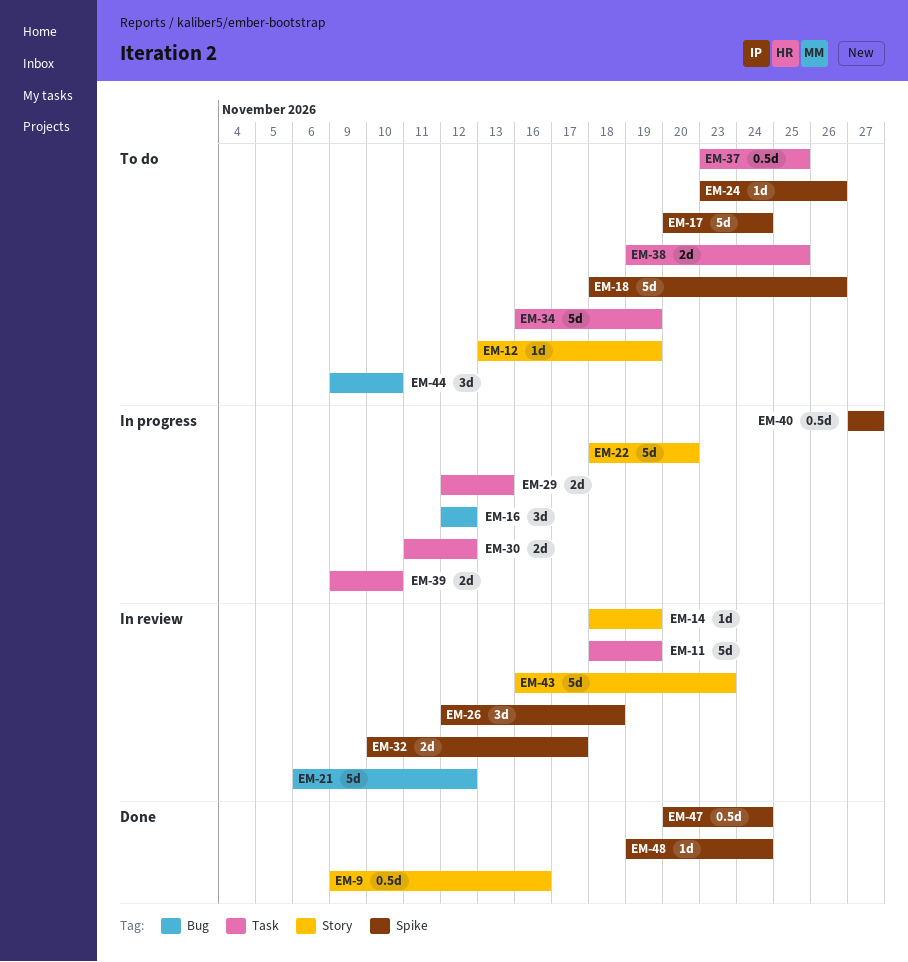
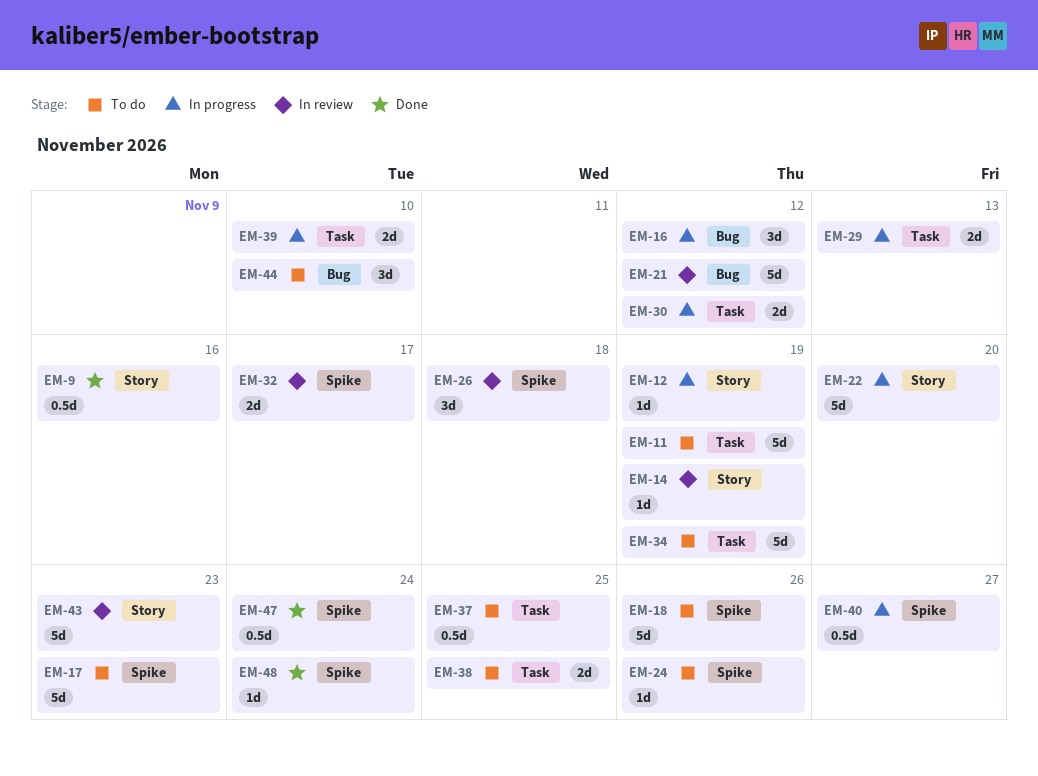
EM-11, status: In review -> To do
EM-12, status: To do -> In progress
EM-17, due: Nov 24 -> Nov 23

